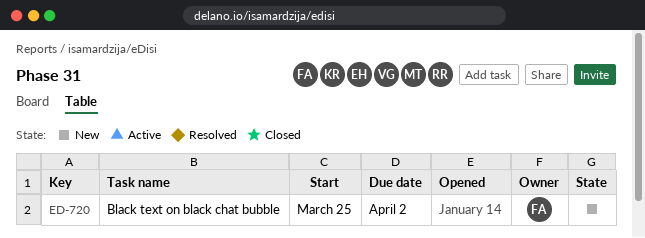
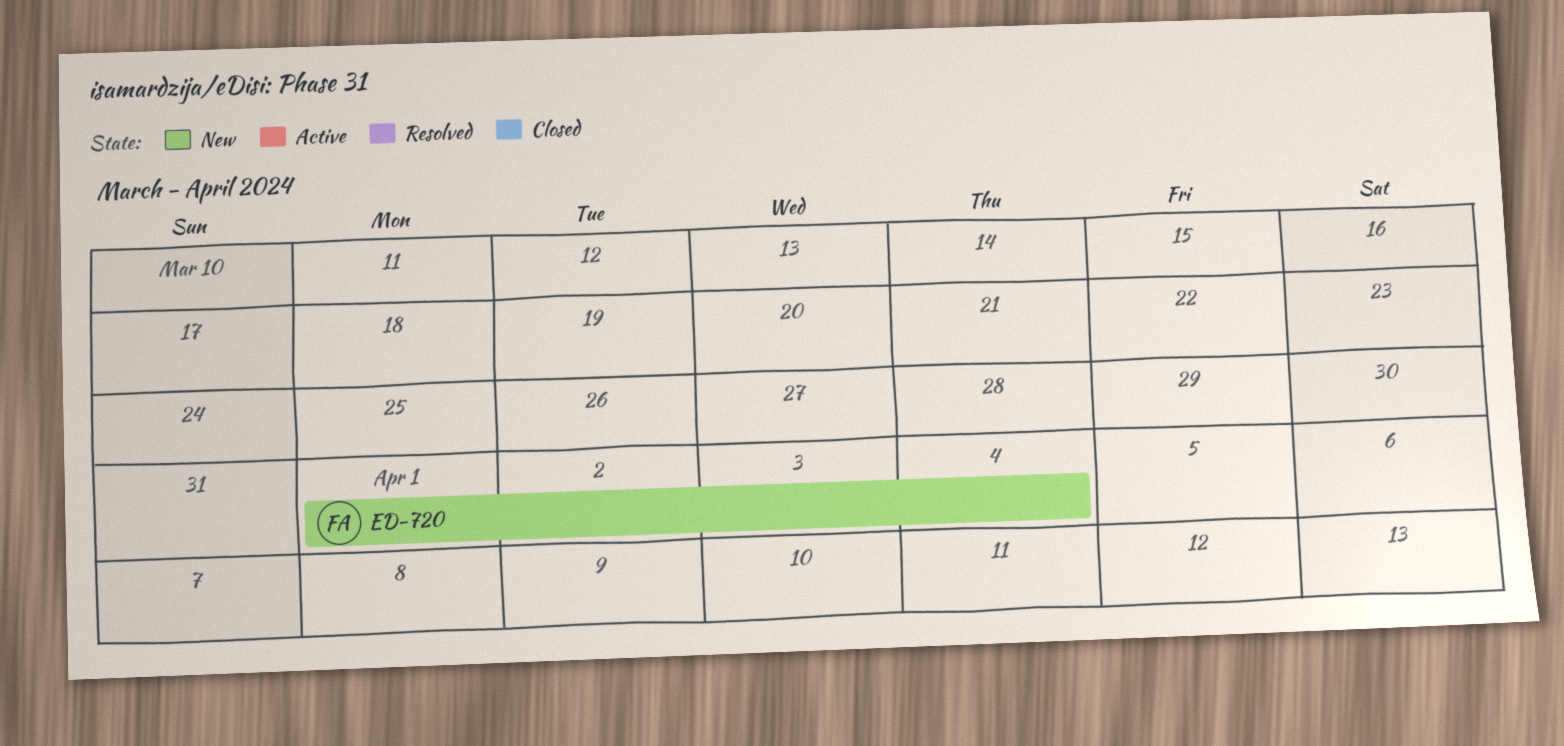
ED-720, start: Mar 25 -> Apr 1
ED-720, due: Apr 2 -> Apr 4

